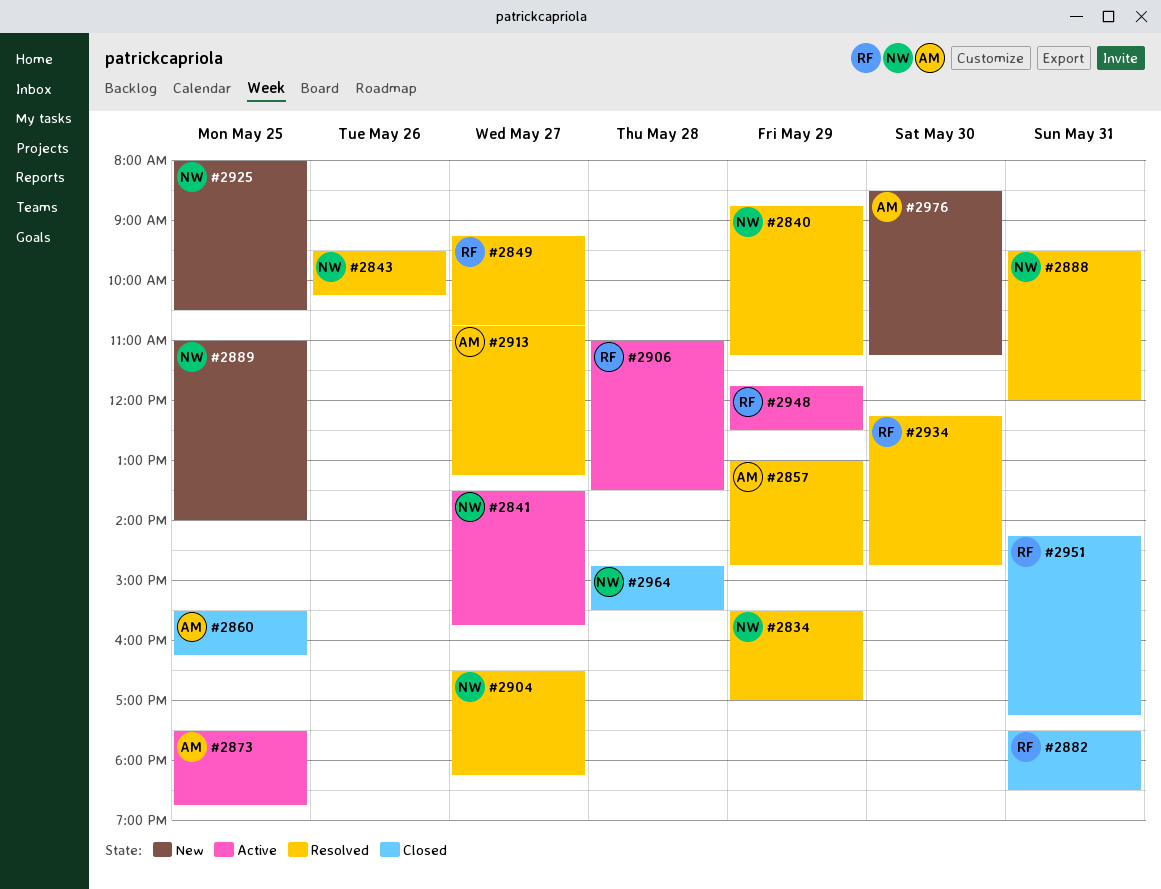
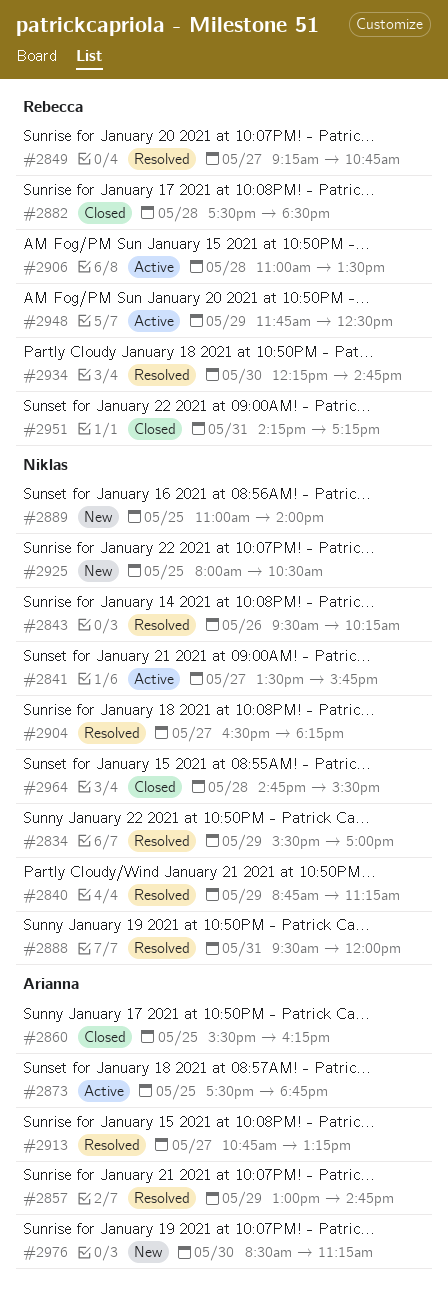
#2882, day: May 31 -> May 28

